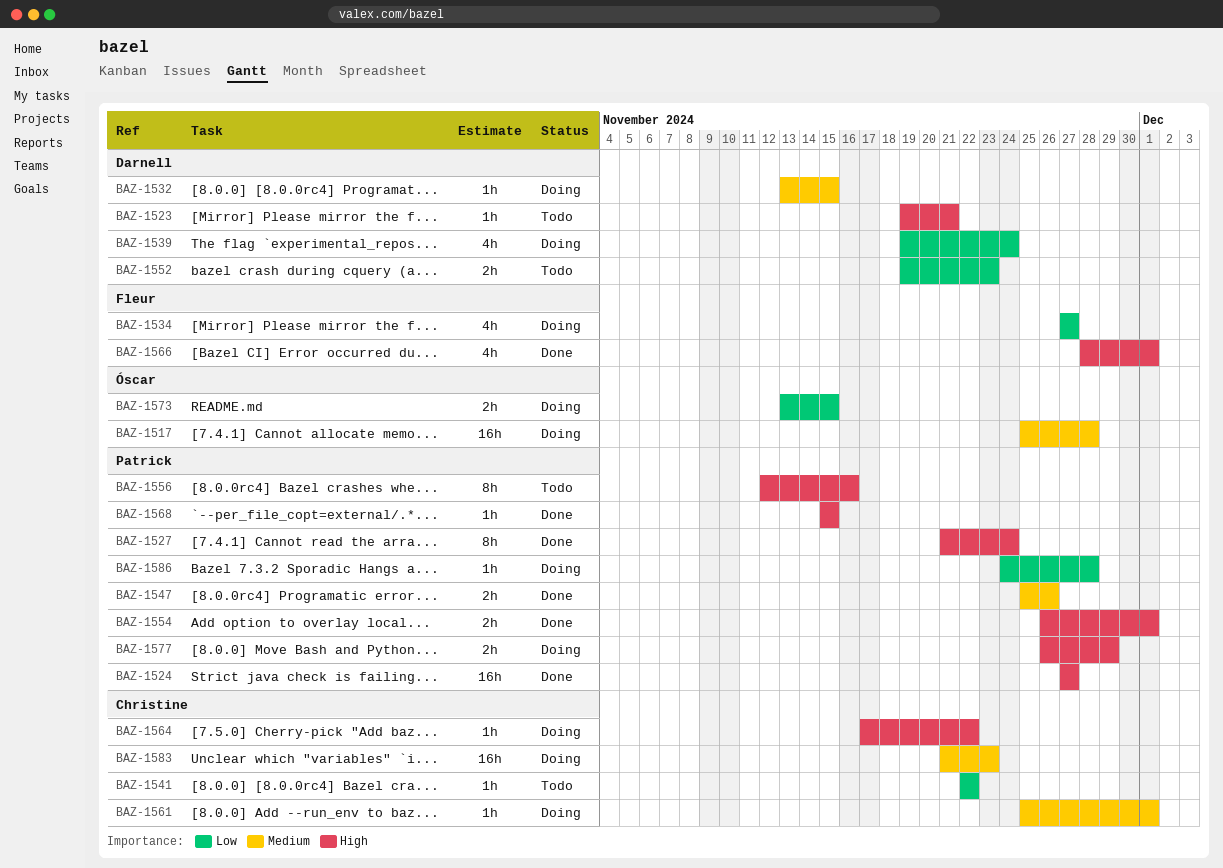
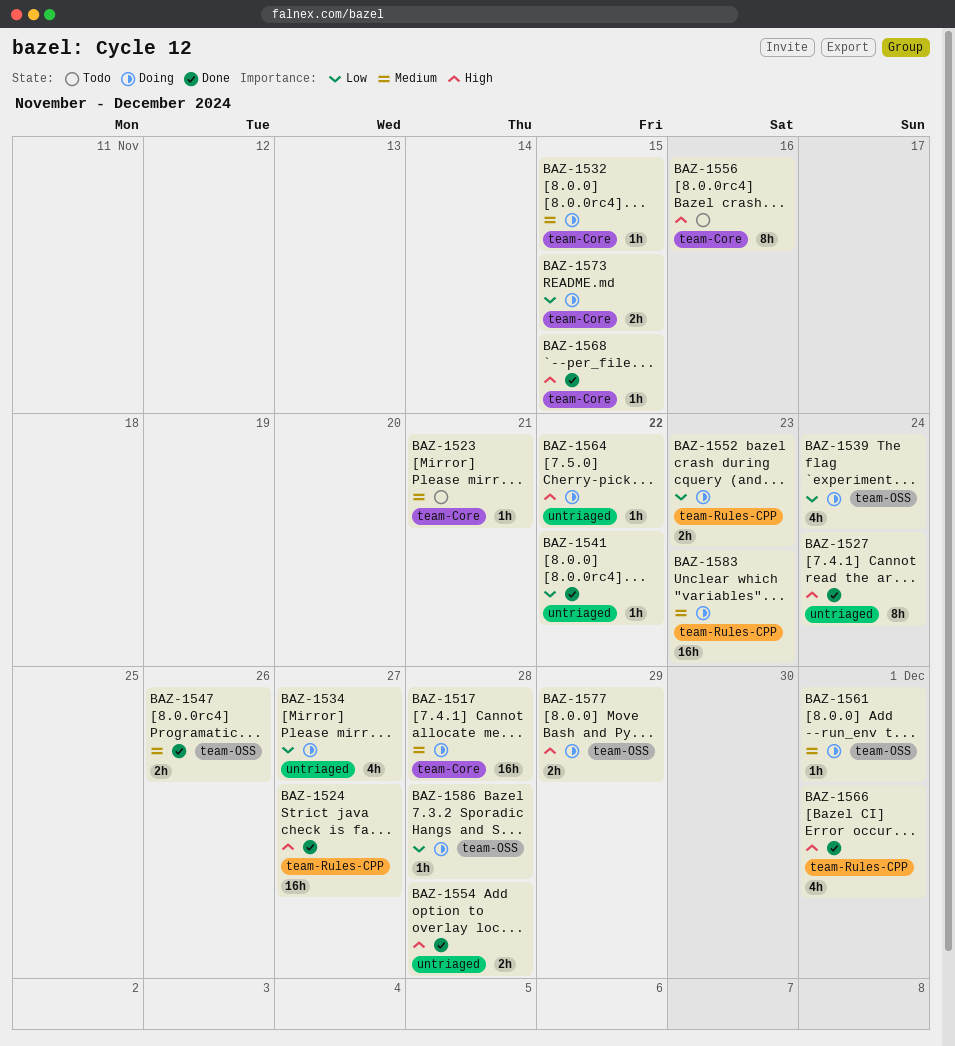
BAZ-1523, priority: High -> Medium
BAZ-1541, status: Todo -> Done
BAZ-1552, status: Todo -> Doing
BAZ-1554, due: Dec 1 -> Nov 28

